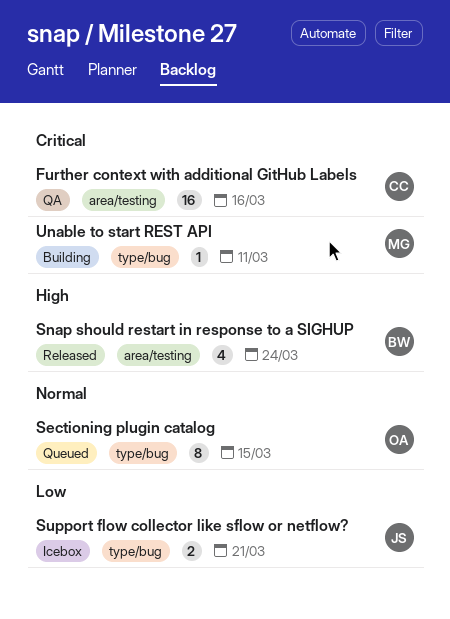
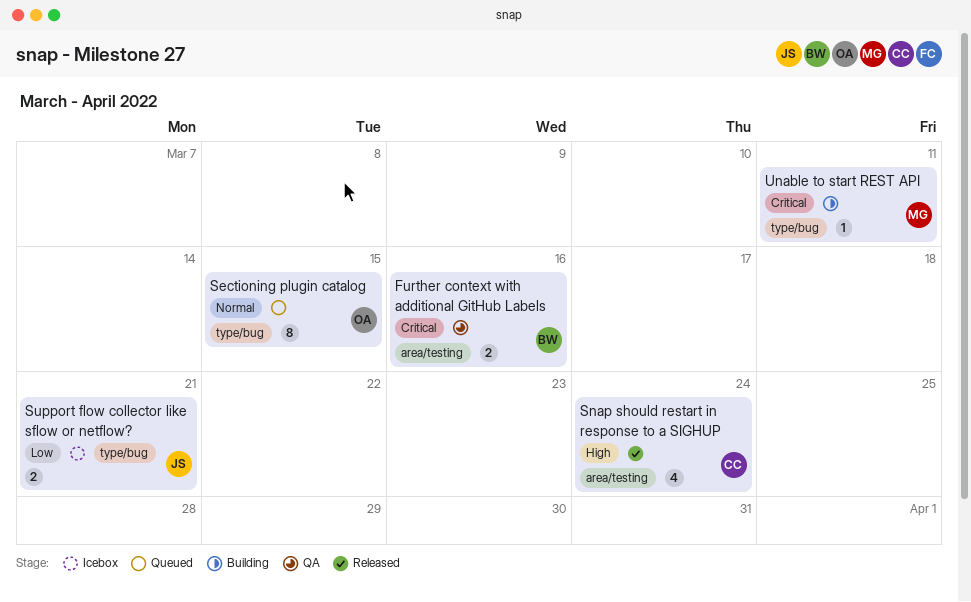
Further context with additional GitHub Labels, owner: CC -> BW
Further context with additional GitHub Labels, estimate: 16 -> 2
Snap should restart in response to a SIGHUP, owner: BW -> CC

